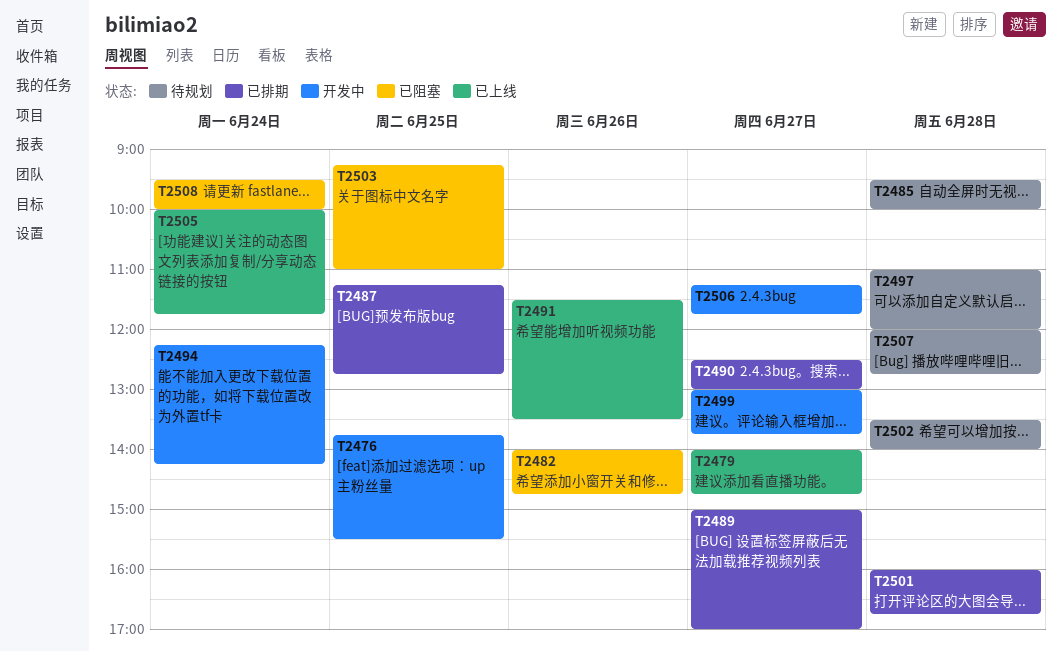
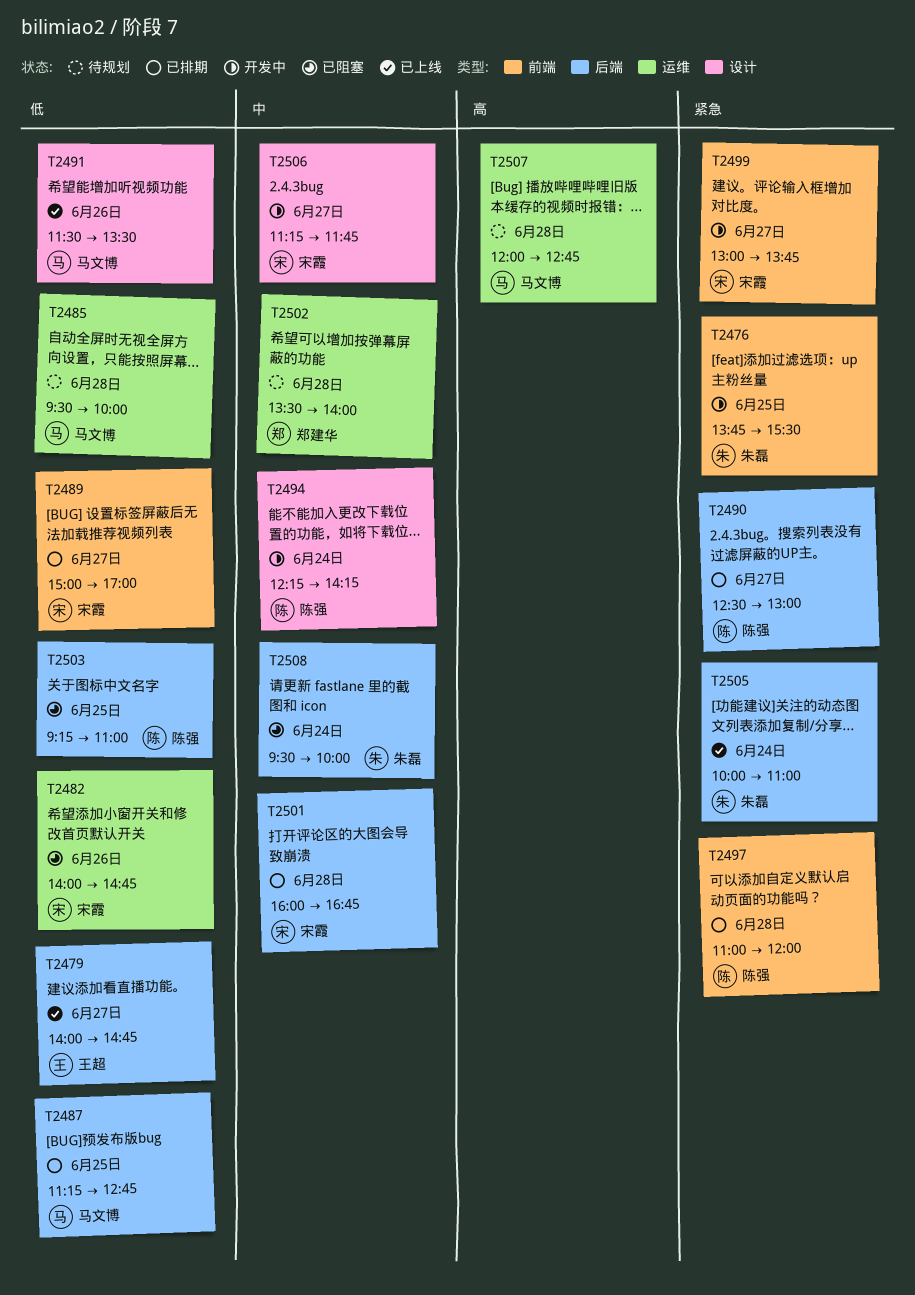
T2497, status: 待规划 -> 已排期
T2505, ends: 11:45 -> 11:00

